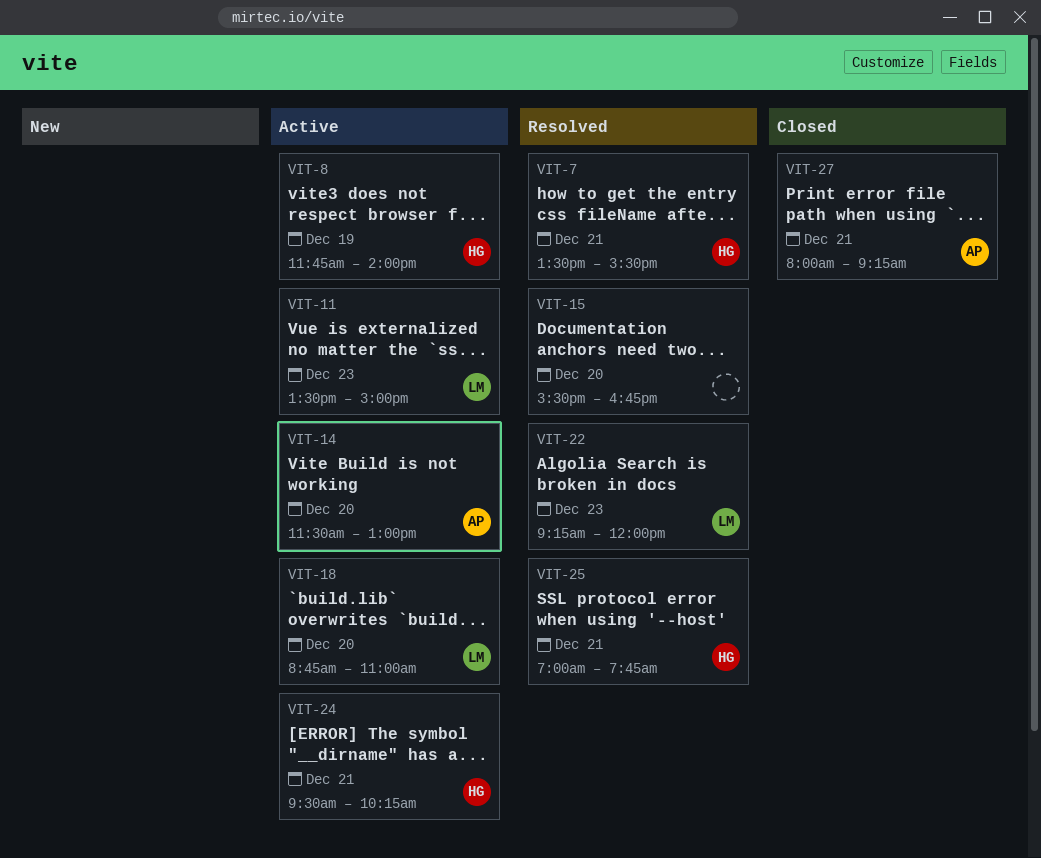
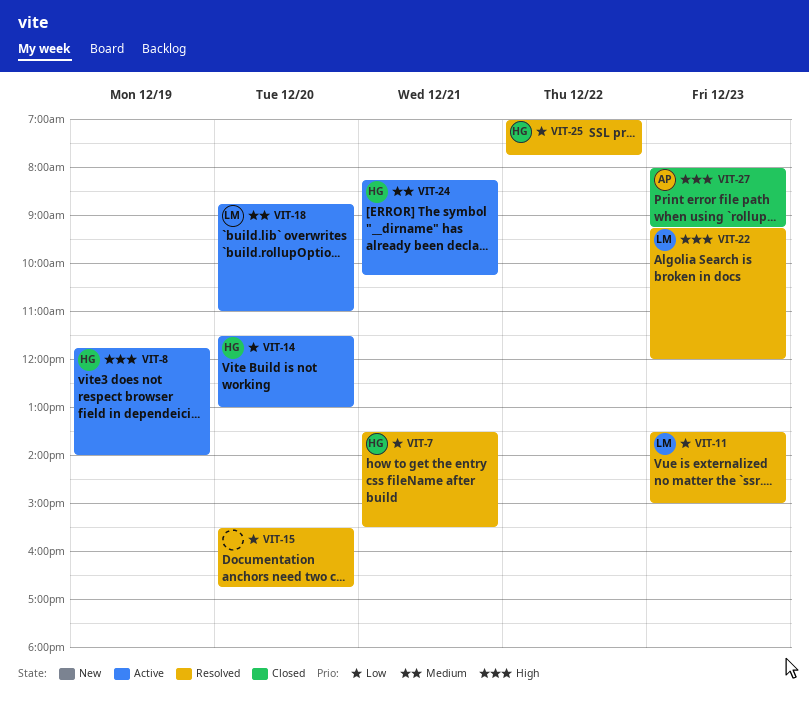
VIT-11, status: Active -> Resolved
VIT-14, owner: AP -> HG
VIT-24, begins: 09:30 -> 08:15
VIT-25, day: Dec 21 -> Dec 22
VIT-27, day: Dec 21 -> Dec 23

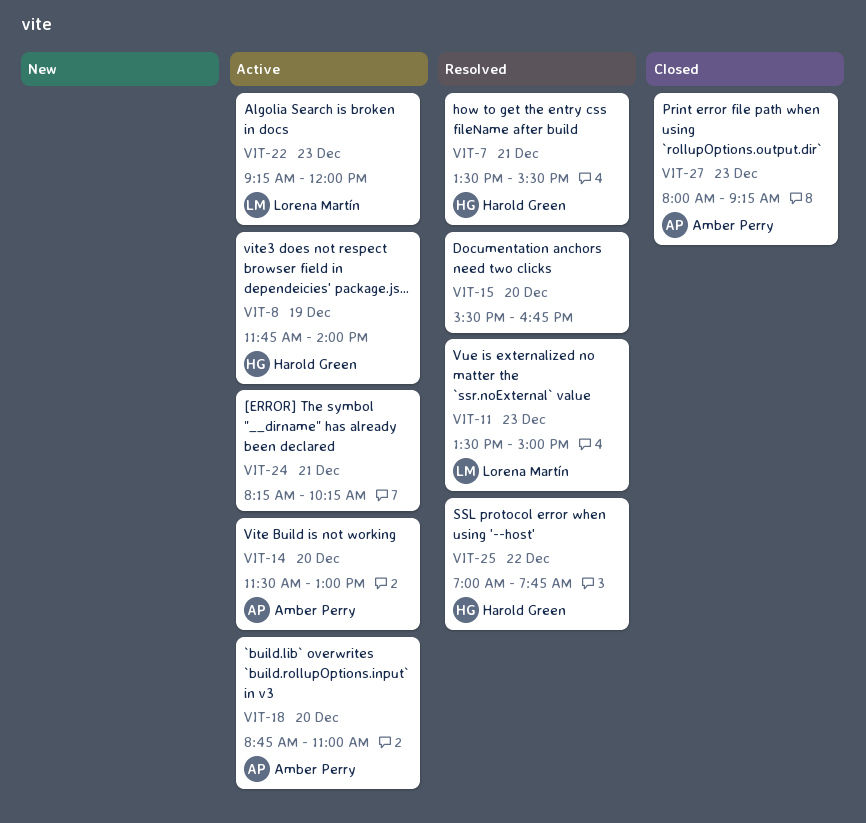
VIT-14, owner: Harold Green -> Amber Perry
VIT-18, owner: Lorena Martín -> Amber Perry
VIT-22, status: Resolved -> Active
VIT-24, owner: Harold Green -> none

